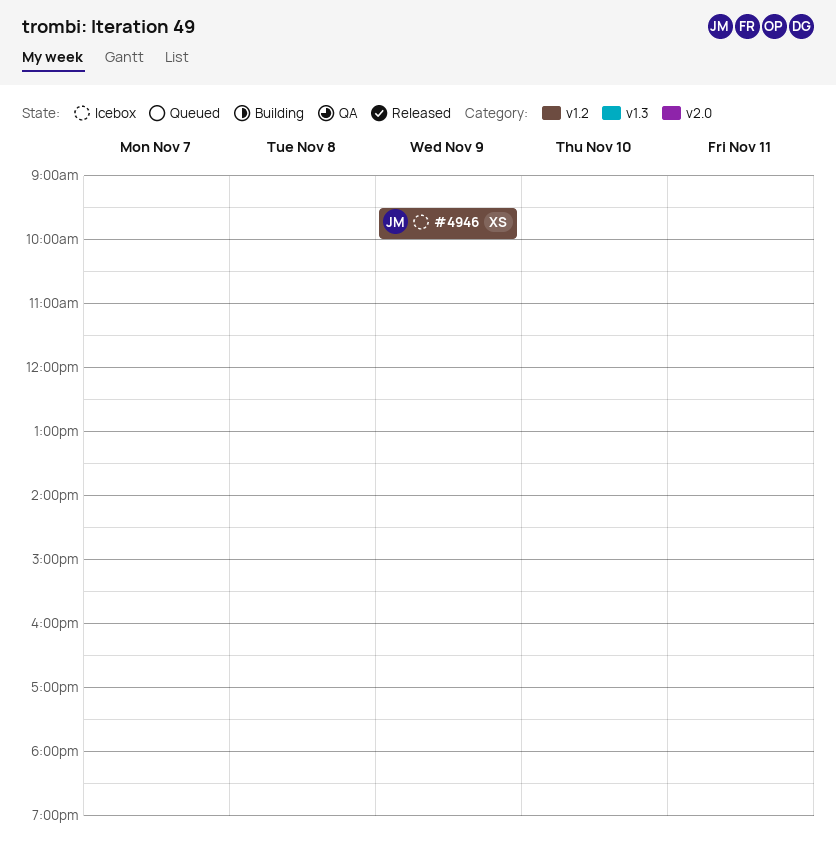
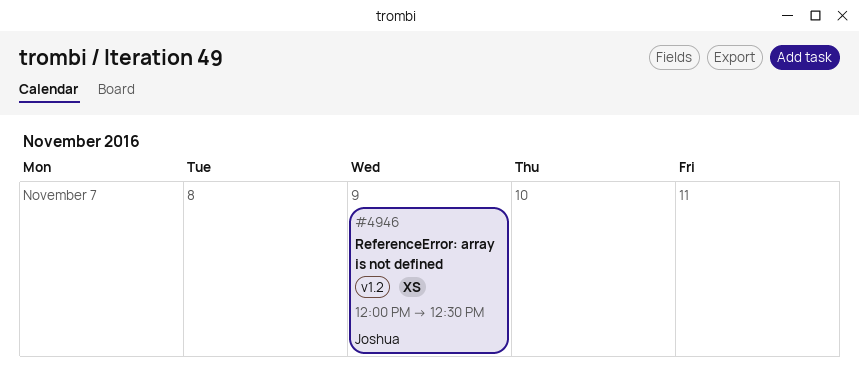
#4946, begins: 09:30 -> 12:00
#4946, ends: 10:00 -> 12:30

